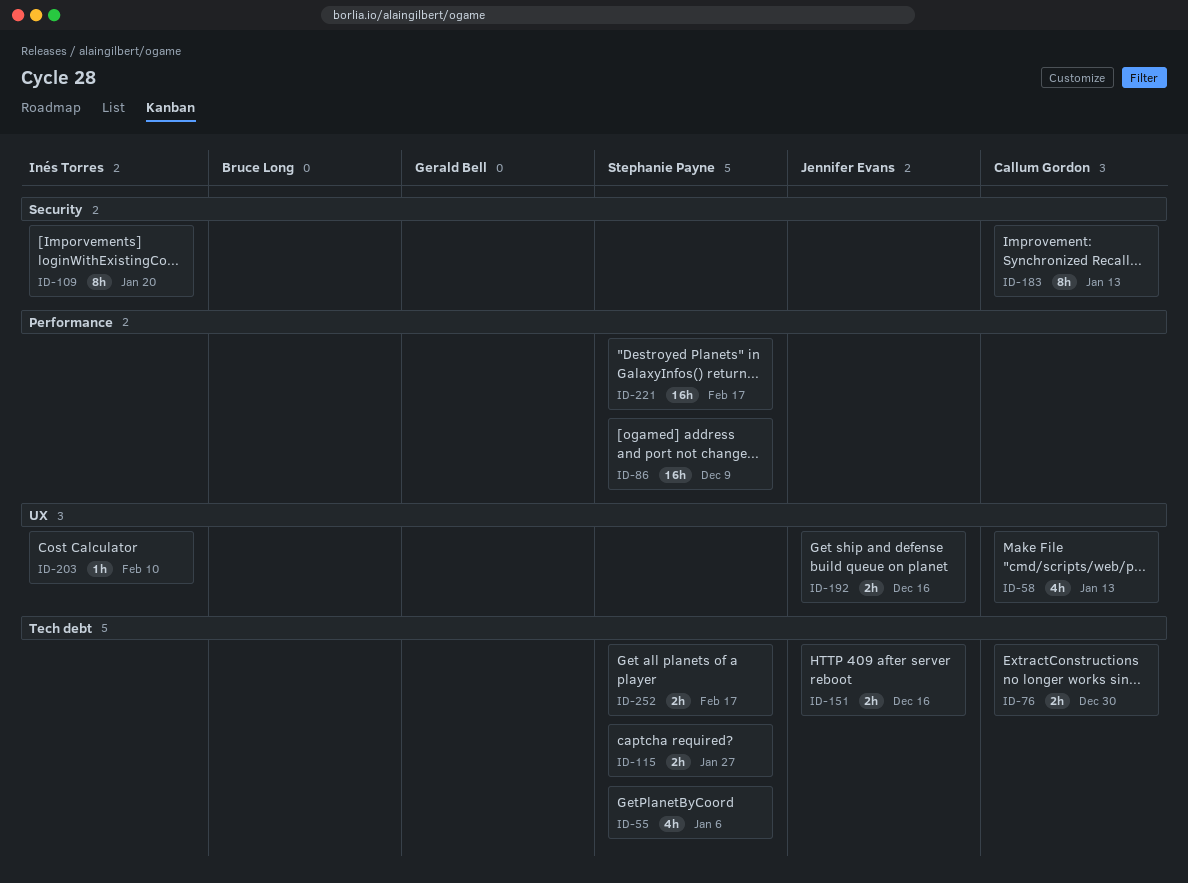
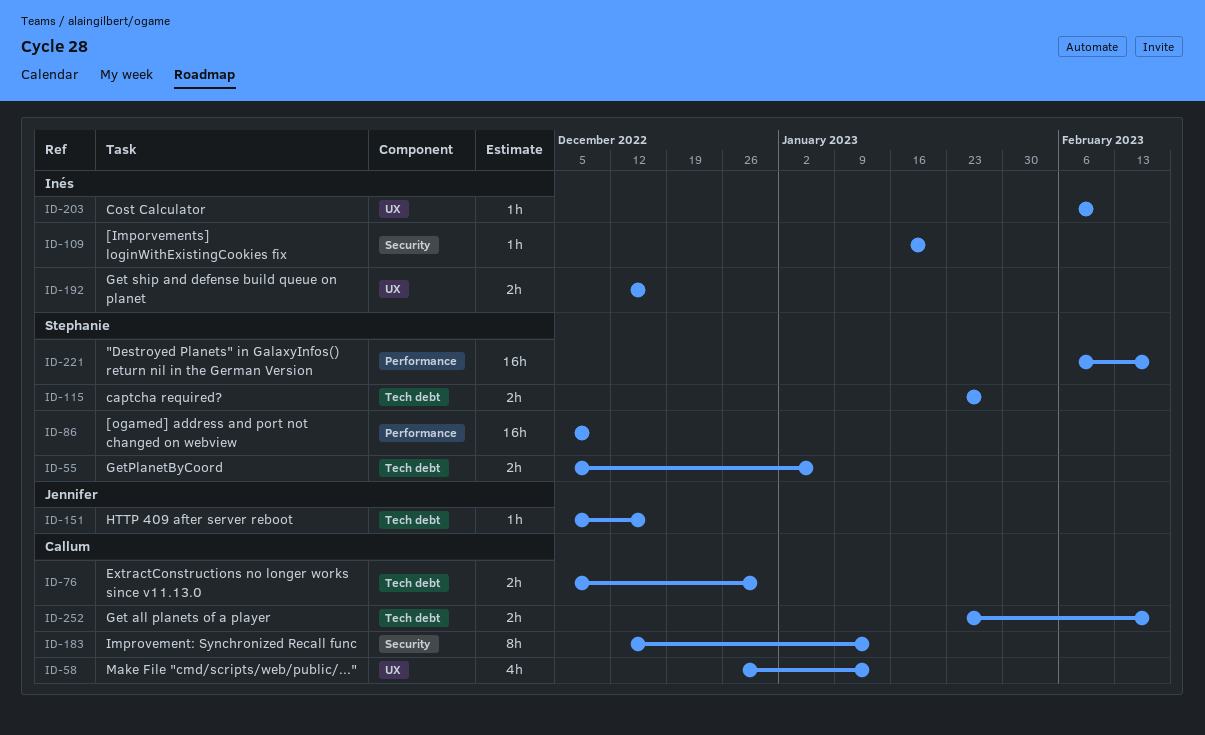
ID-55, estimate: 4h -> 2h
ID-109, estimate: 8h -> 1h
ID-151, estimate: 2h -> 1h
ID-192, owner: Jennifer Evans -> Inés Torres
ID-252, owner: Stephanie Payne -> Callum Gordon

